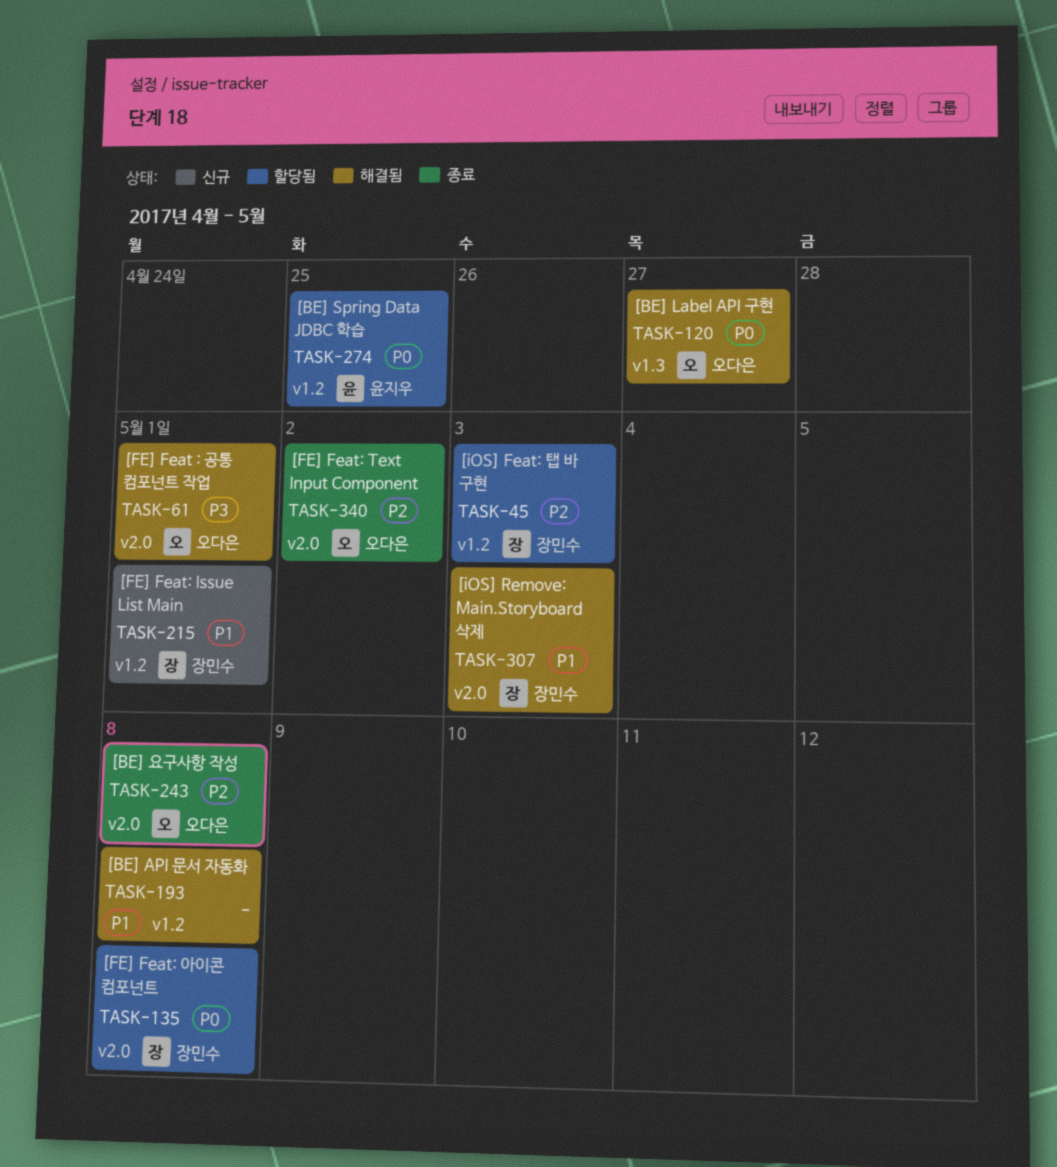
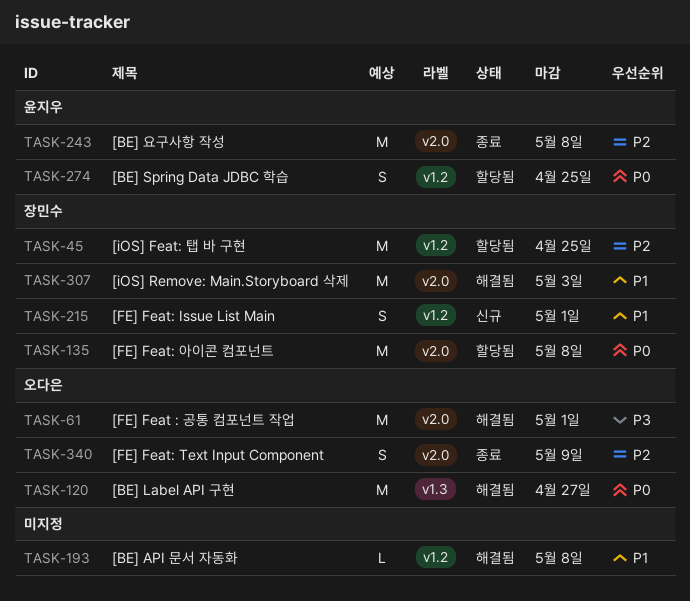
TASK-45, due: May 3 -> Apr 25
TASK-243, owner: 오다은 -> 윤지우
TASK-340, due: May 2 -> May 9

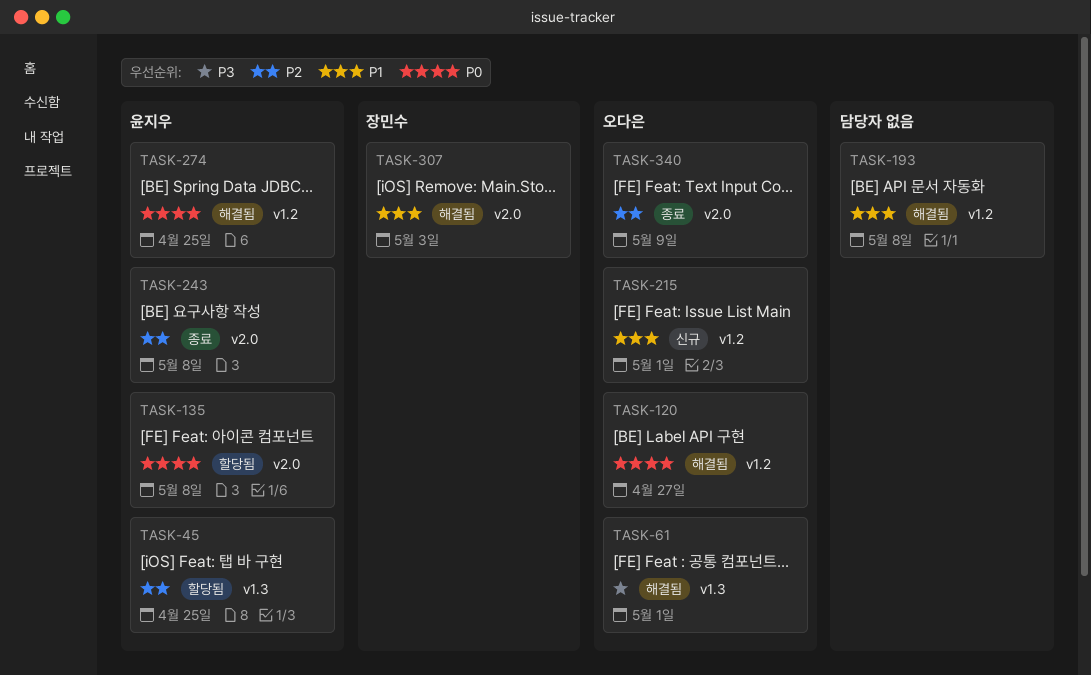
TASK-45, owner: 장민수 -> 윤지우
TASK-45, label: v1.2 -> v1.3
TASK-61, label: v2.0 -> v1.3
TASK-120, label: v1.3 -> v1.2
TASK-135, owner: 장민수 -> 윤지우
TASK-215, owner: 장민수 -> 오다은
TASK-274, status: 할당됨 -> 해결됨

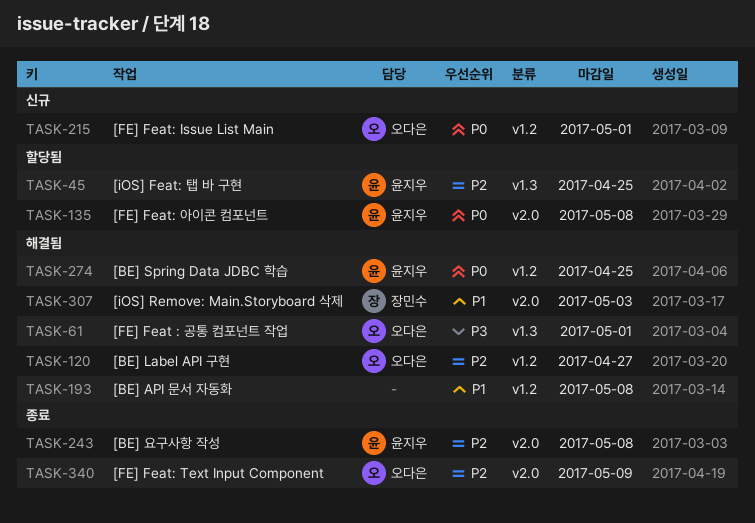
TASK-120, priority: P0 -> P2
TASK-215, priority: P1 -> P0

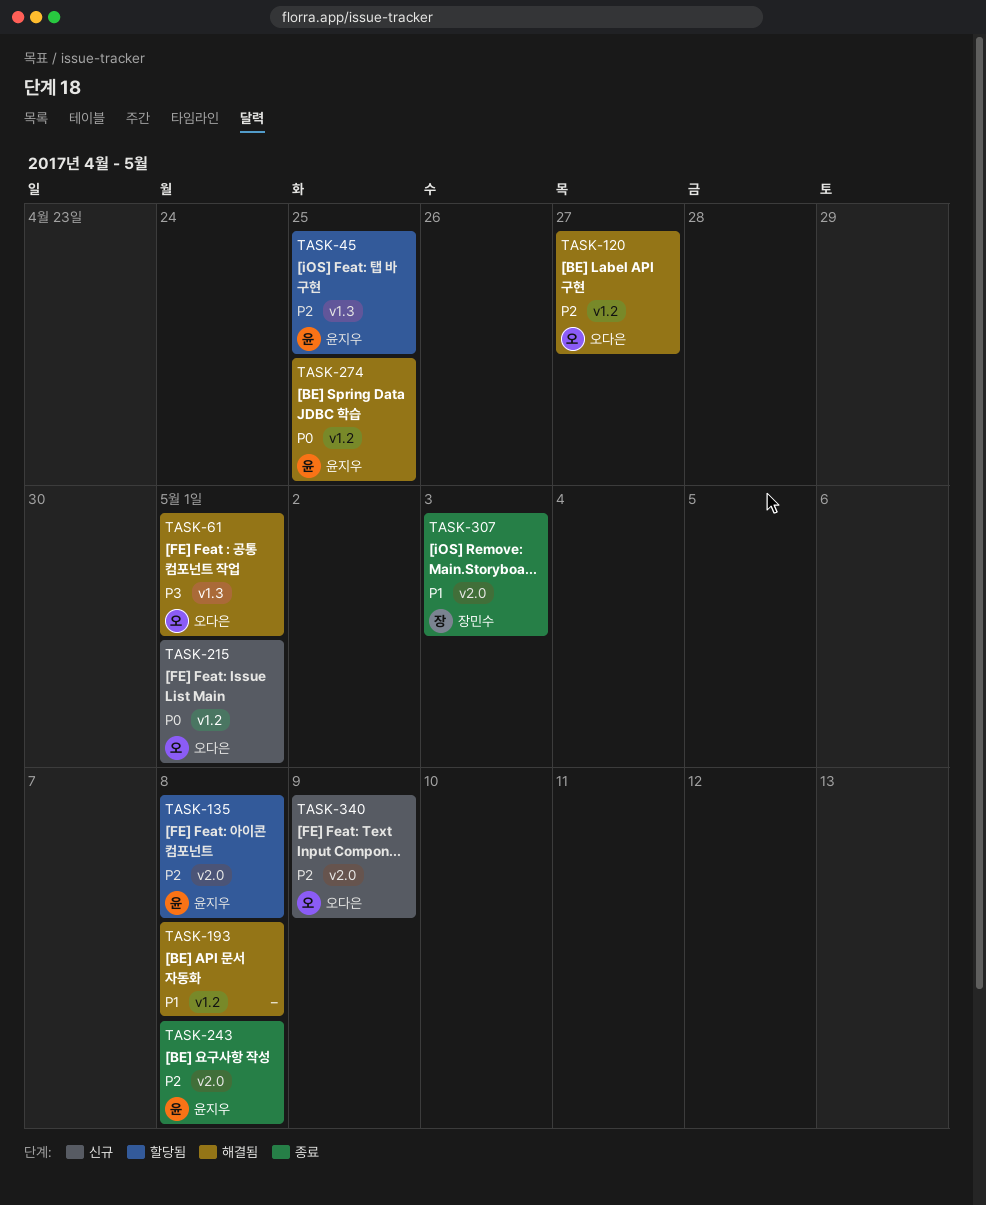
TASK-135, priority: P0 -> P2
TASK-307, status: 해결됨 -> 종료
TASK-340, status: 종료 -> 신규

